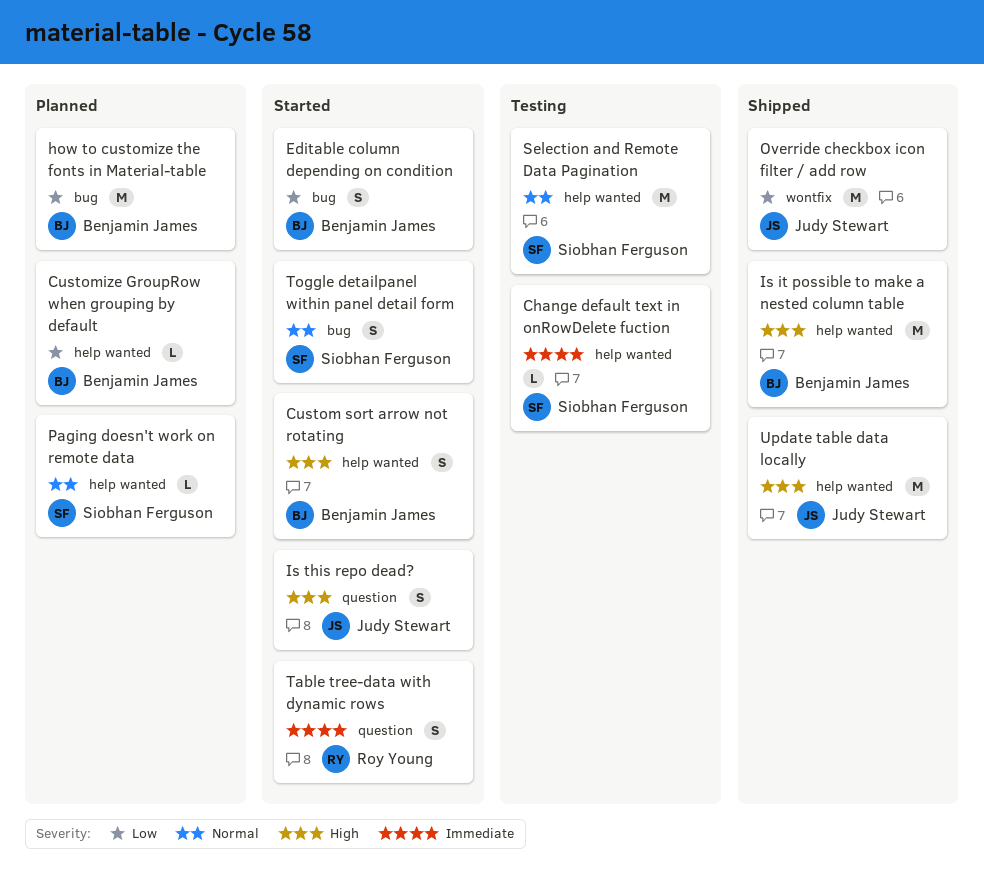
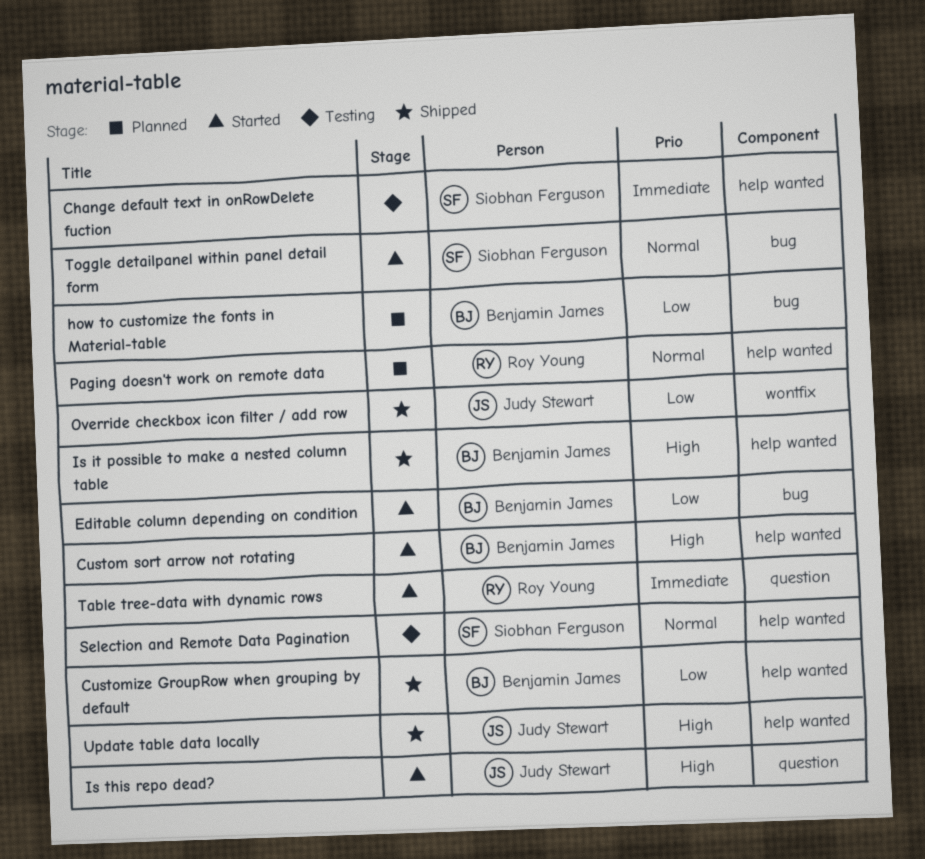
Customize GroupRow when grouping by default, status: Planned -> Shipped
Paging doesn't work on remote data, owner: Siobhan Ferguson -> Roy Young

